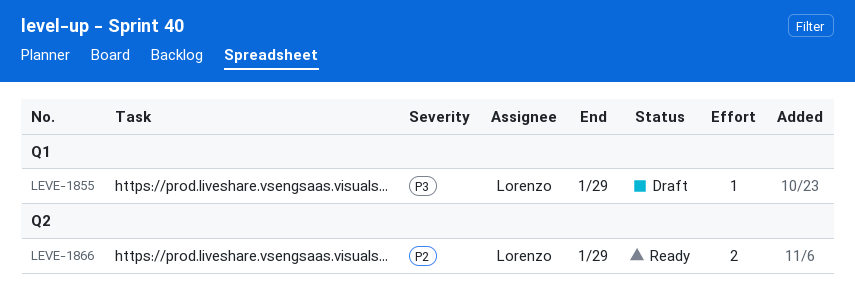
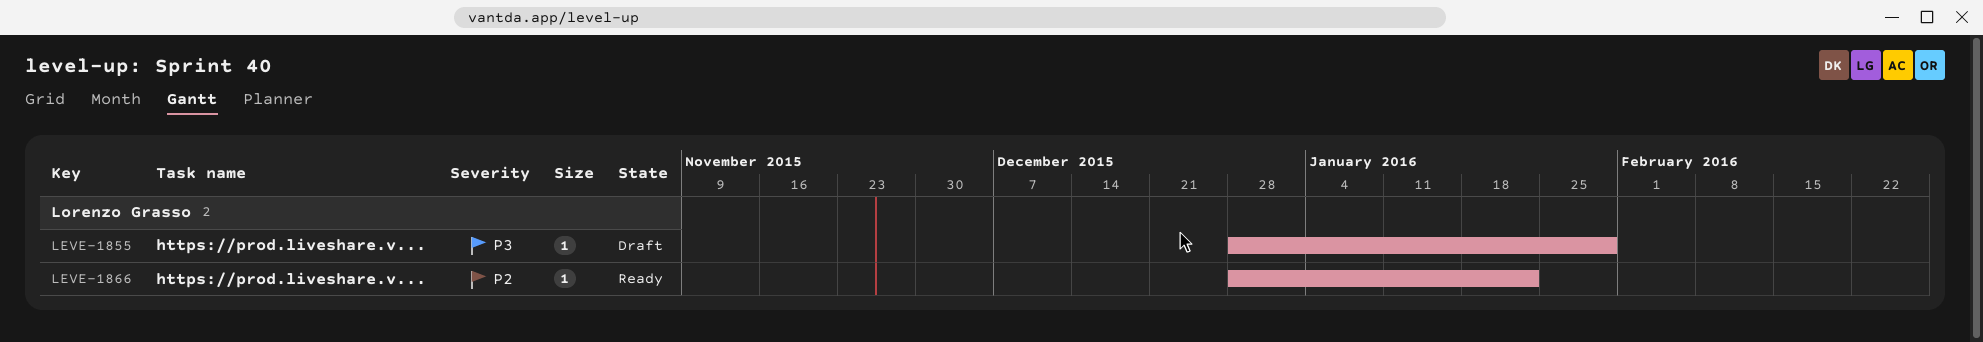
LEVE-1866, estimate: 2 -> 1
LEVE-1866, due: Jan 29 -> Jan 22

